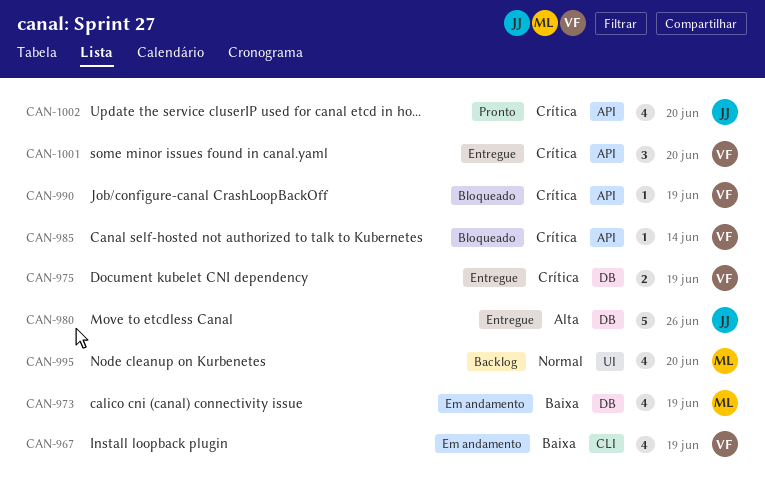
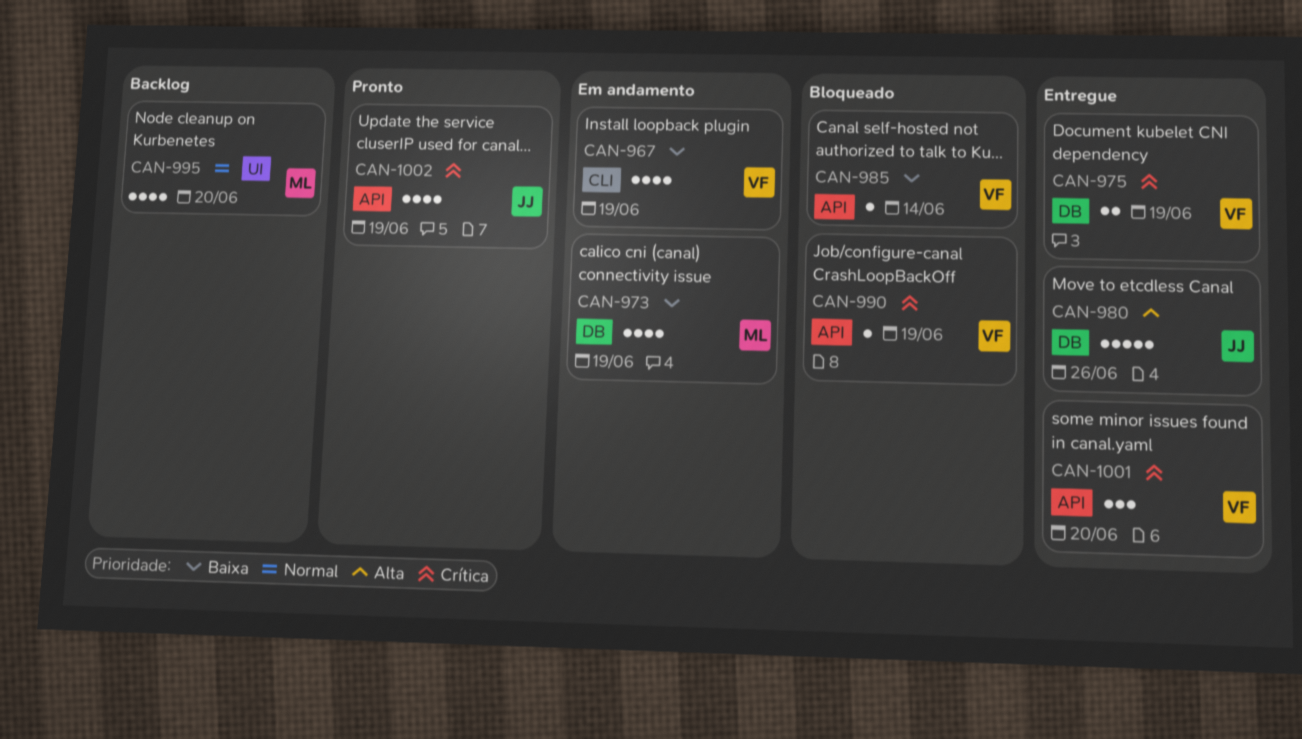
CAN-985, priority: Crítica -> Baixa
CAN-1002, due: Jun 20 -> Jun 19

